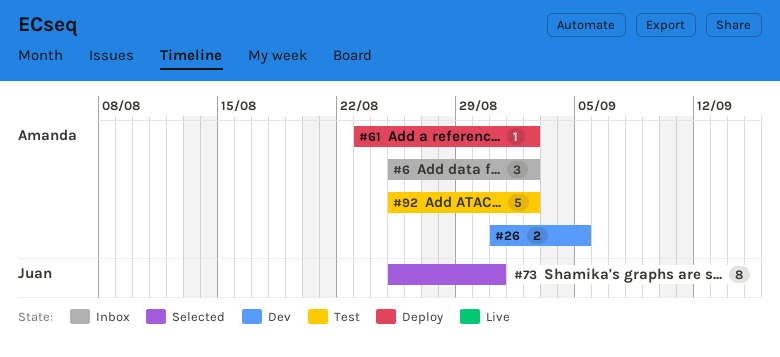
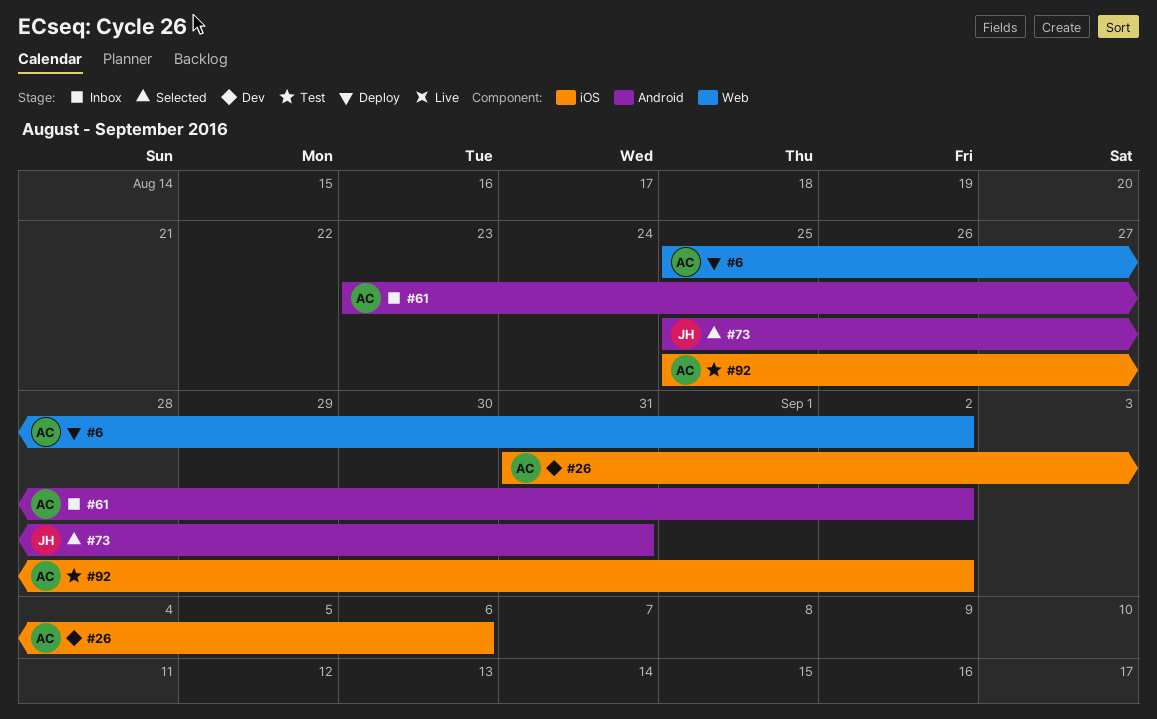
#6, status: Inbox -> Deploy
#26, due: Sep 5 -> Sep 6
#61, status: Deploy -> Inbox

